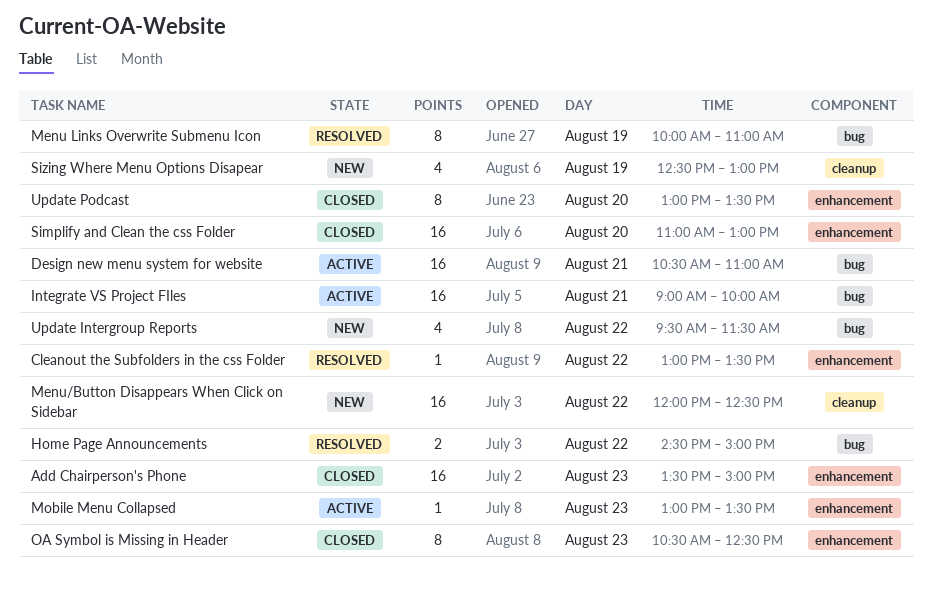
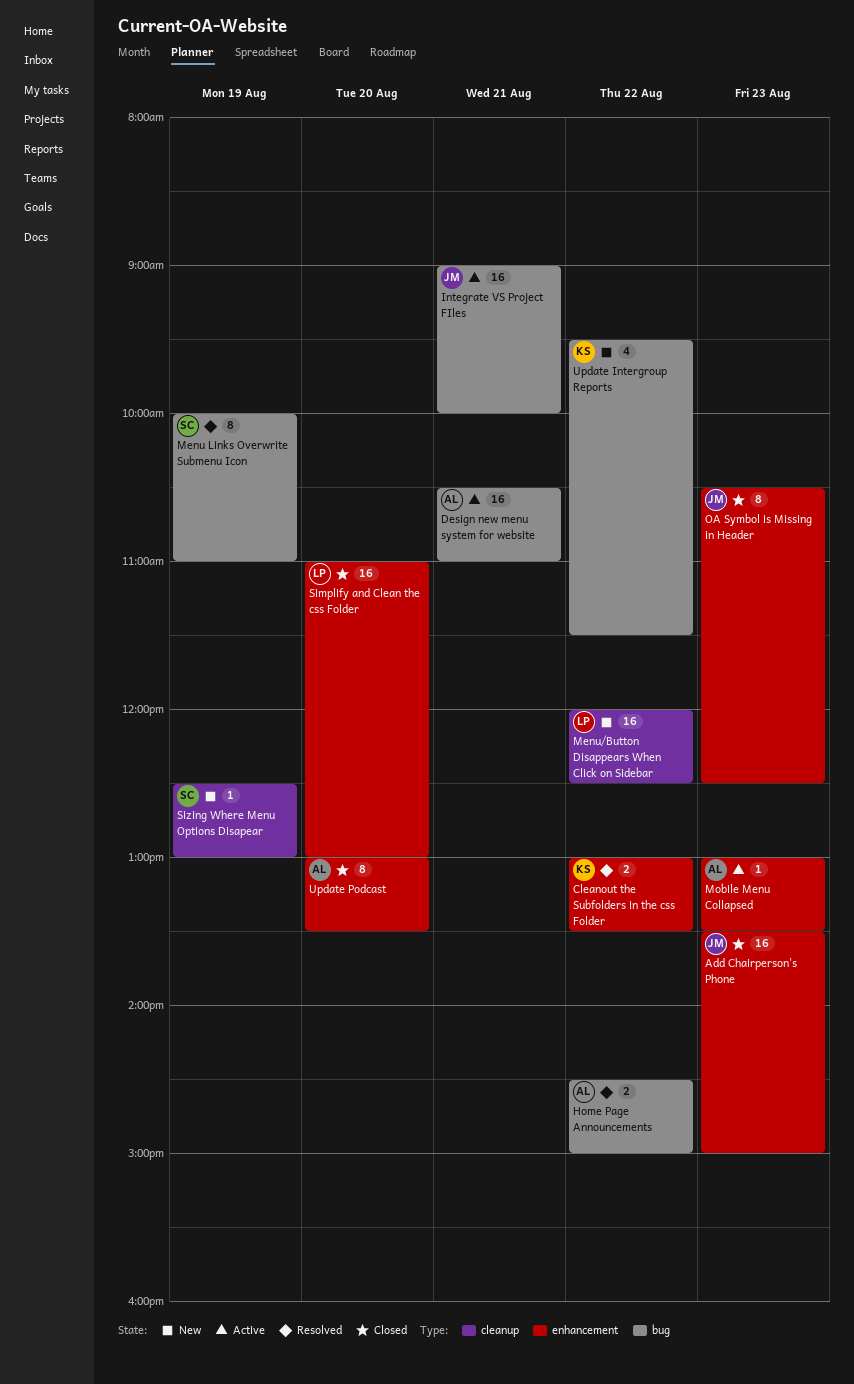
Cleanout the Subfolders in the css Folder, estimate: 1 -> 2
Sizing Where Menu Options Disapear, estimate: 4 -> 1

